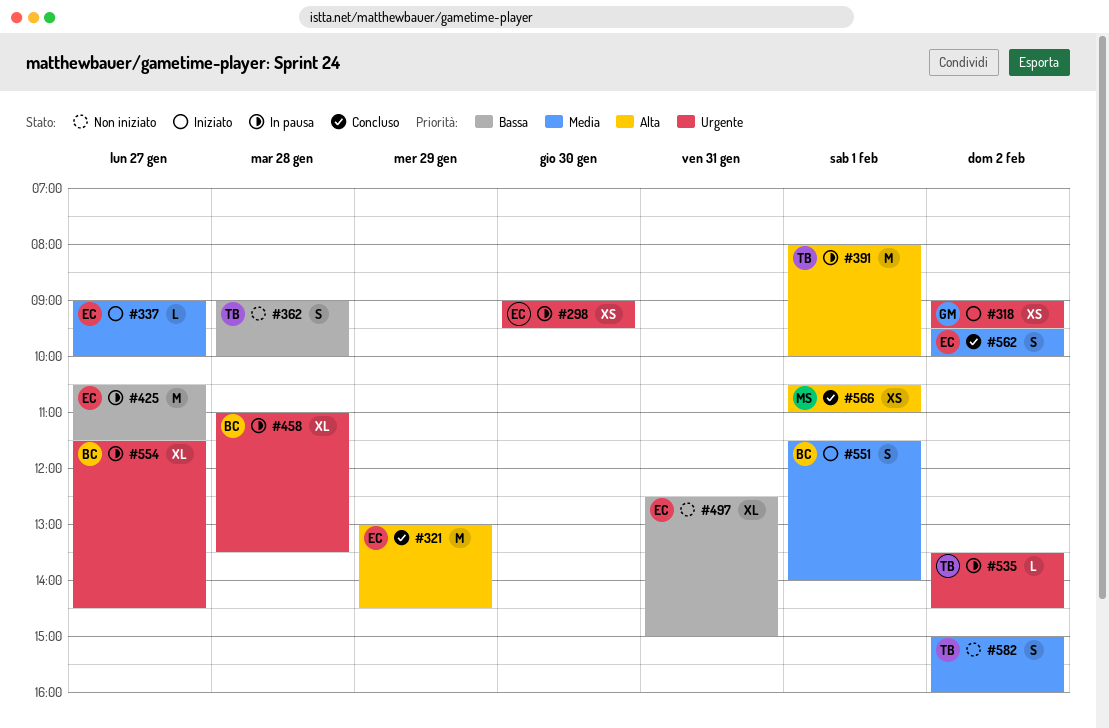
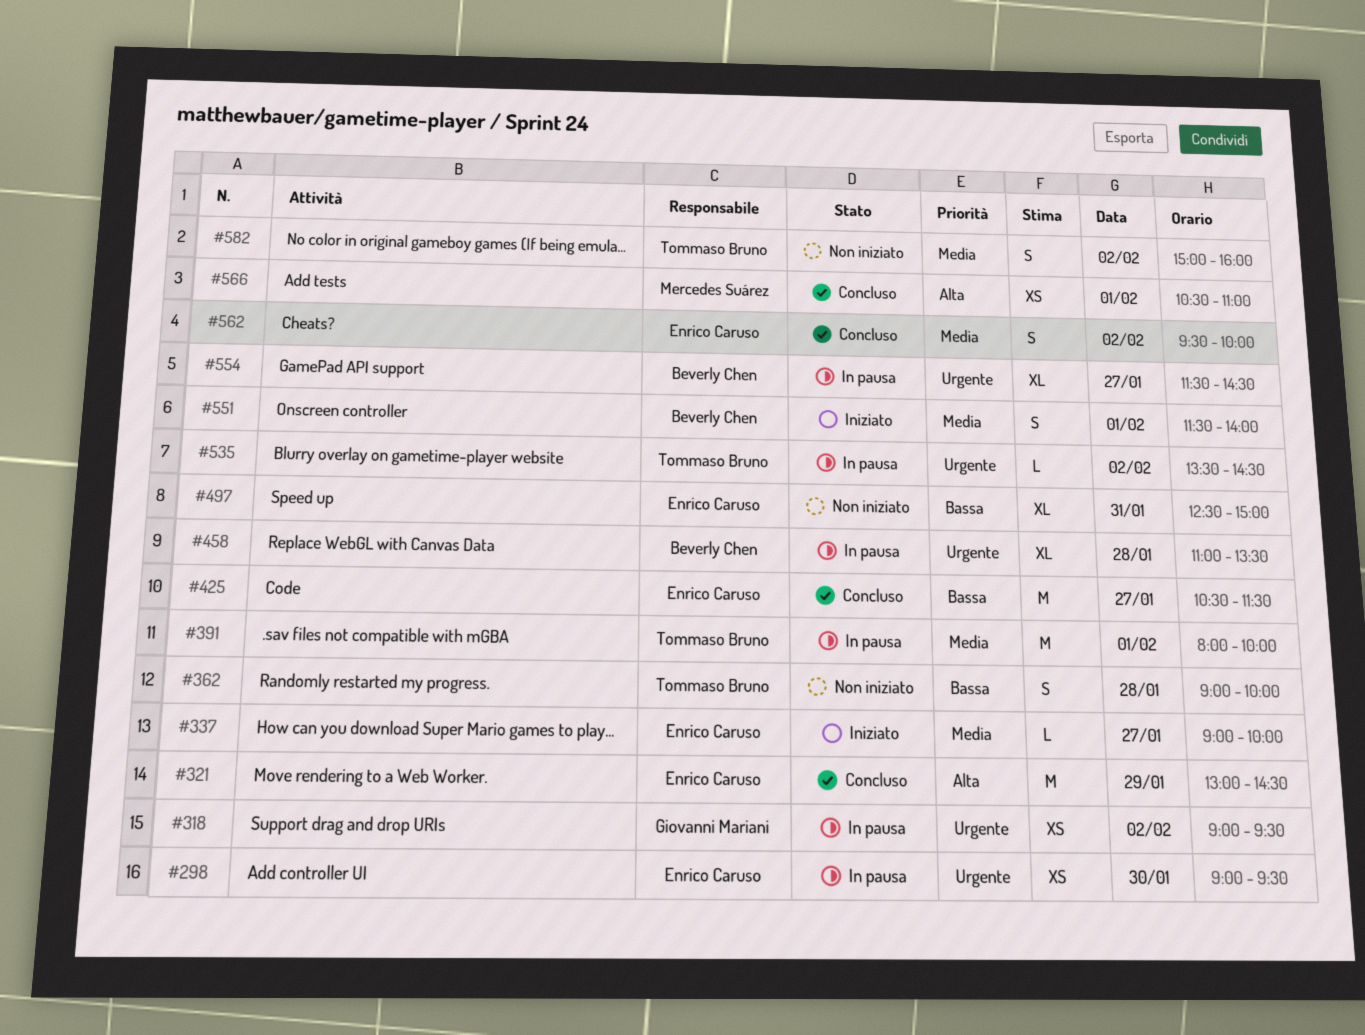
#318, status: Iniziato -> In pausa
#391, priority: Alta -> Media
#425, status: In pausa -> Concluso

